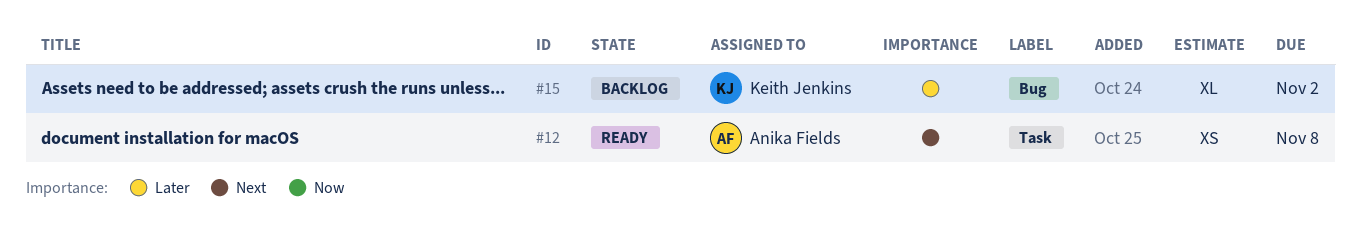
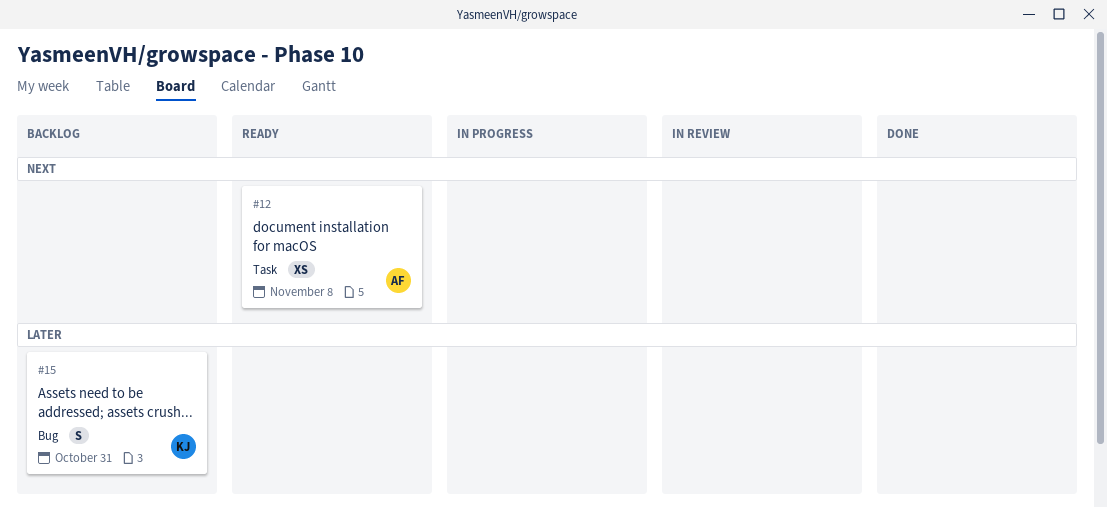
#15, estimate: XL -> S
#15, due: Nov 2 -> Oct 31

